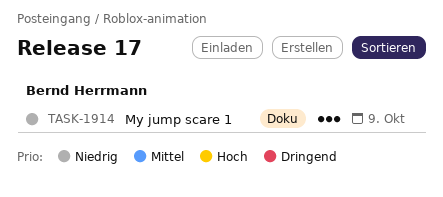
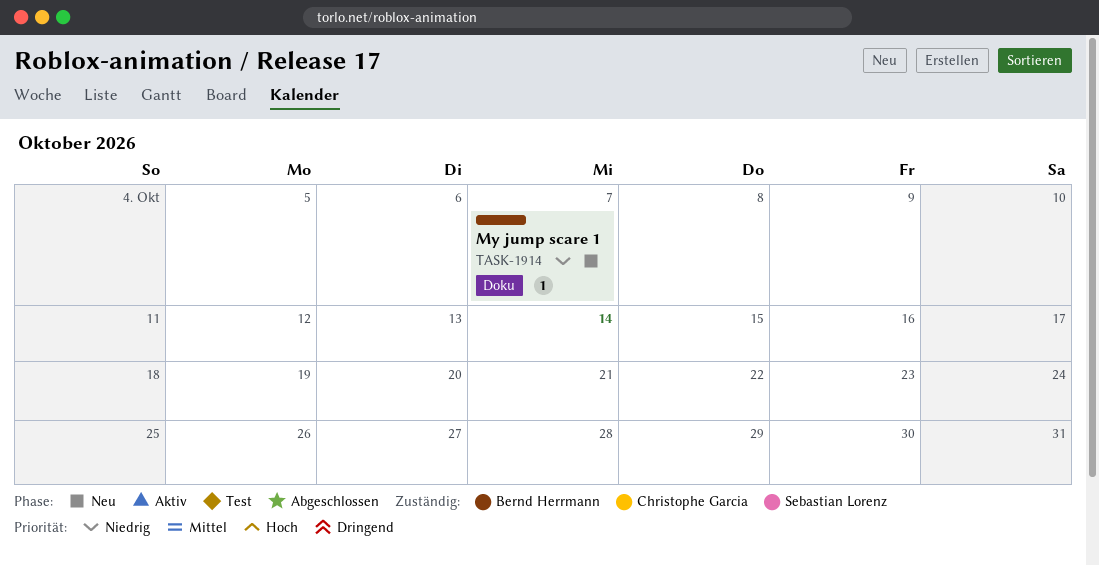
TASK-1914, estimate: 3 -> 1
TASK-1914, due: Oct 9 -> Oct 7

